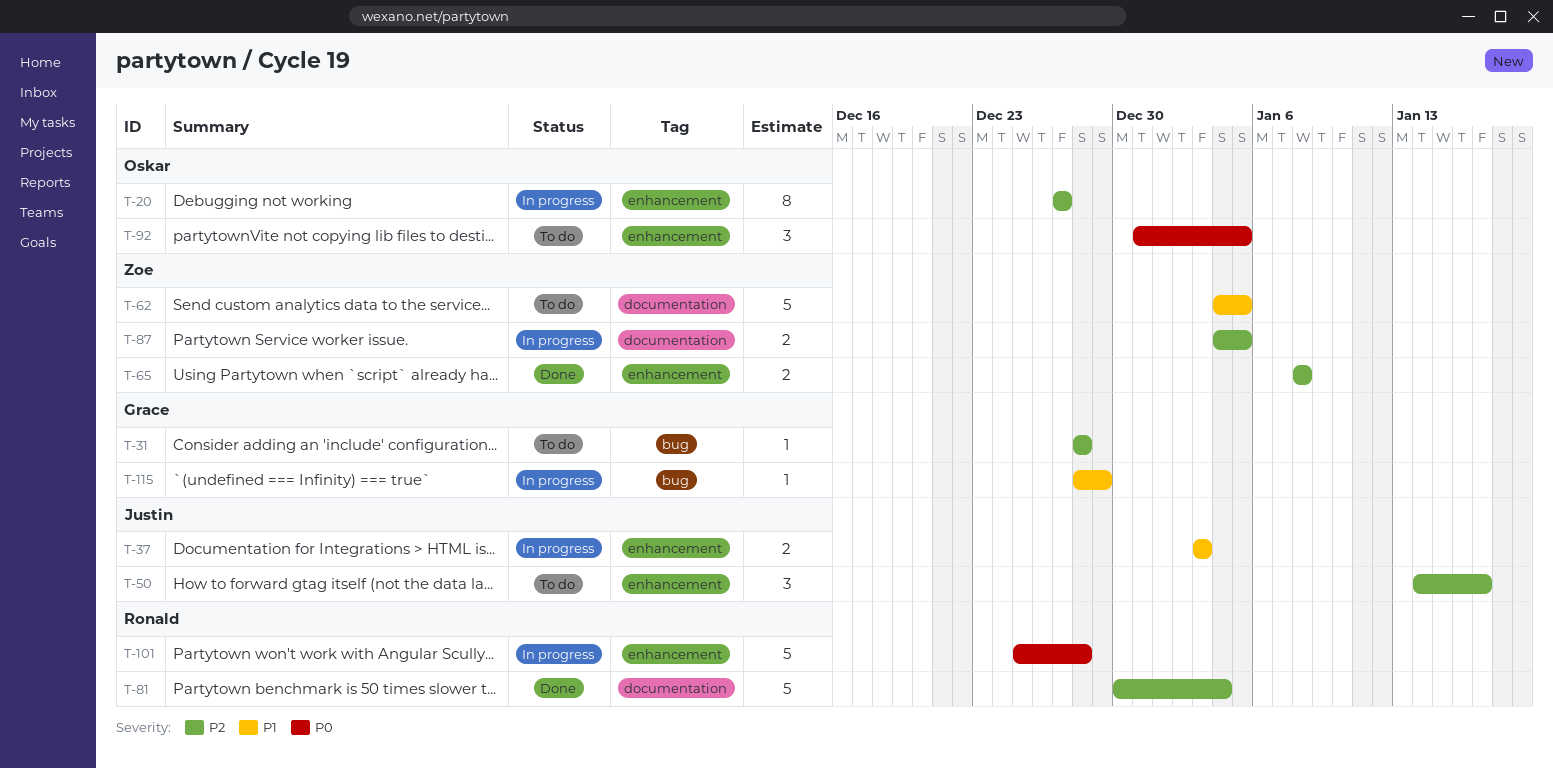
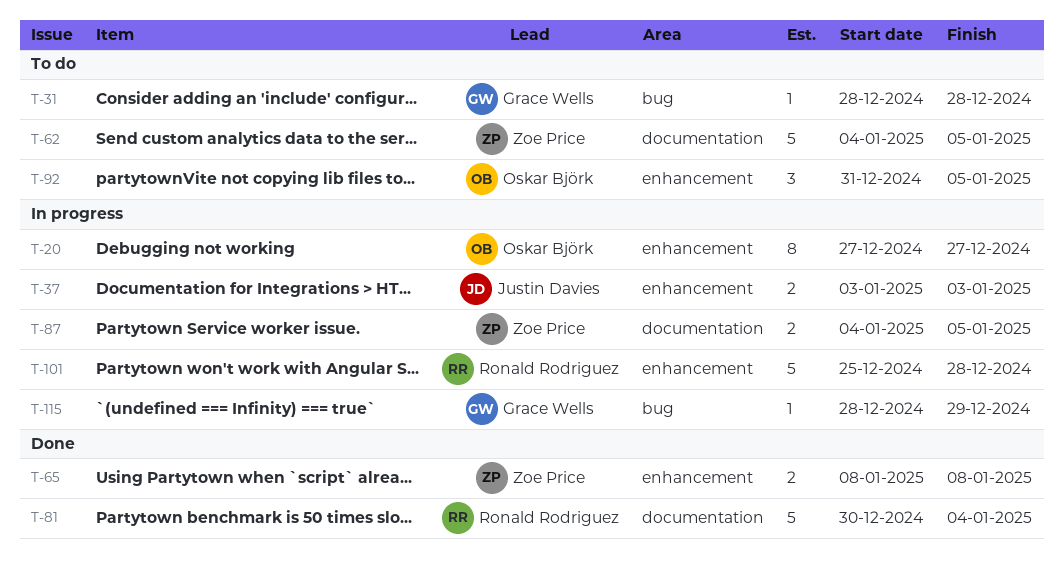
T-50: present -> none

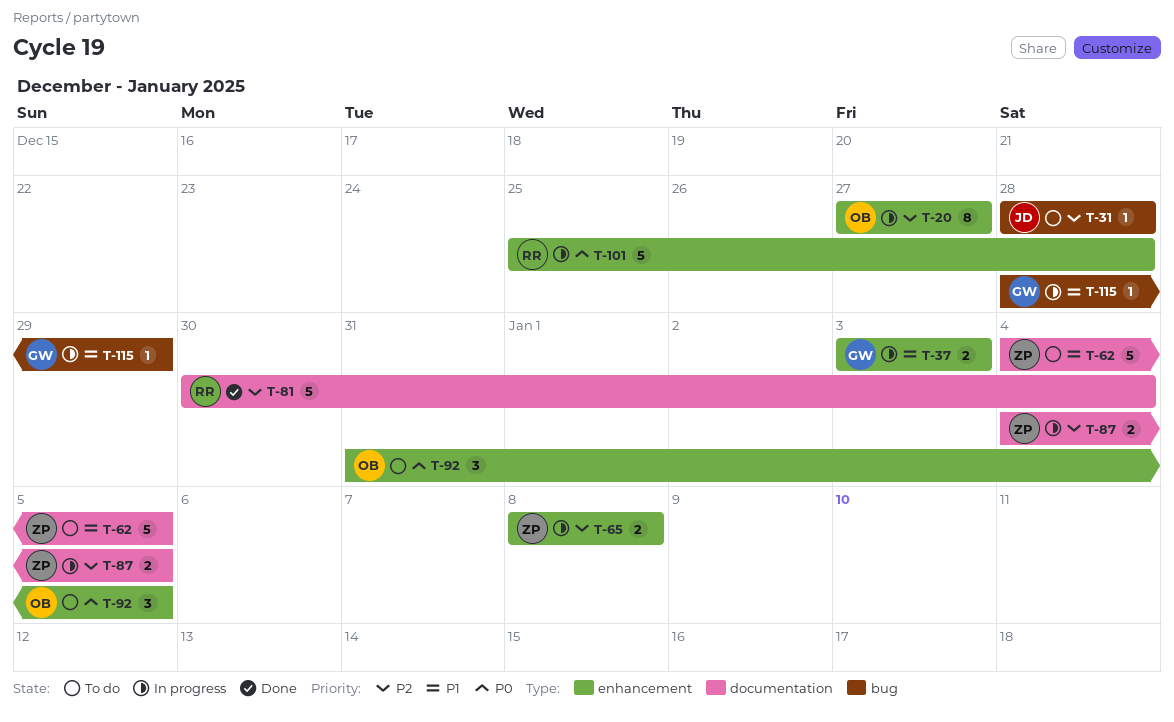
T-31, owner: Grace Wells -> Justin Davies
T-37, owner: Justin Davies -> Grace Wells
T-65, status: Done -> In progress

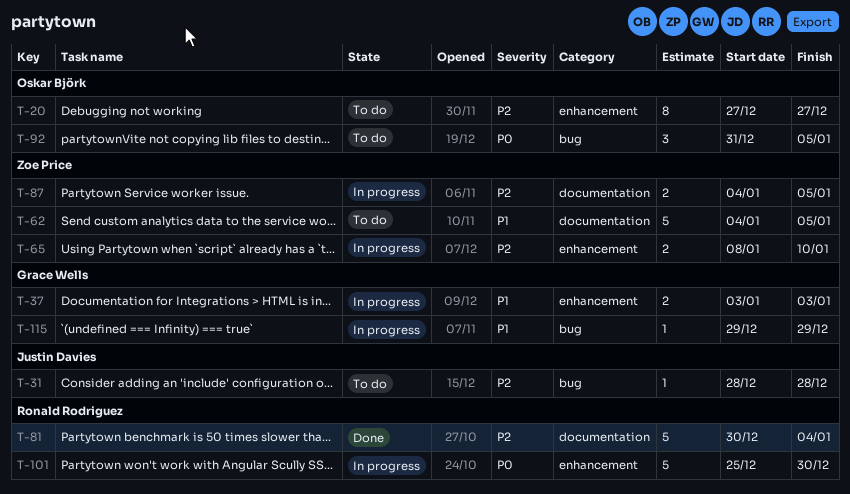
T-20, status: In progress -> To do
T-65, due: Jan 8 -> Jan 10
T-92, label: enhancement -> bug
T-101, due: Dec 28 -> Dec 30
T-115, start: Dec 28 -> Dec 29

